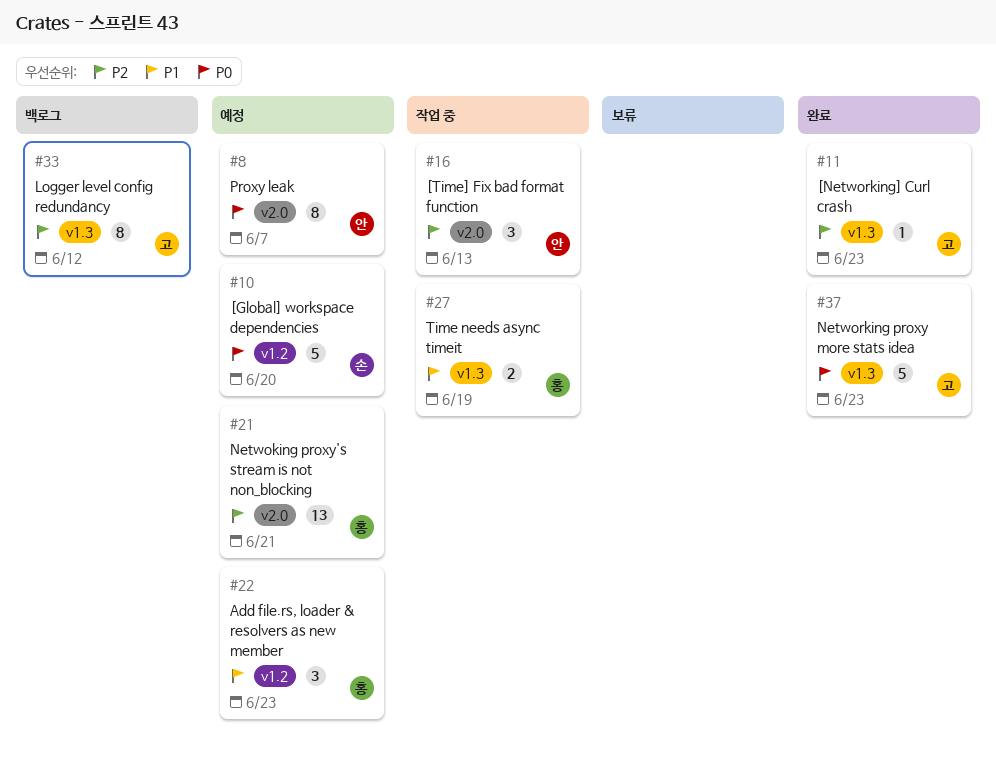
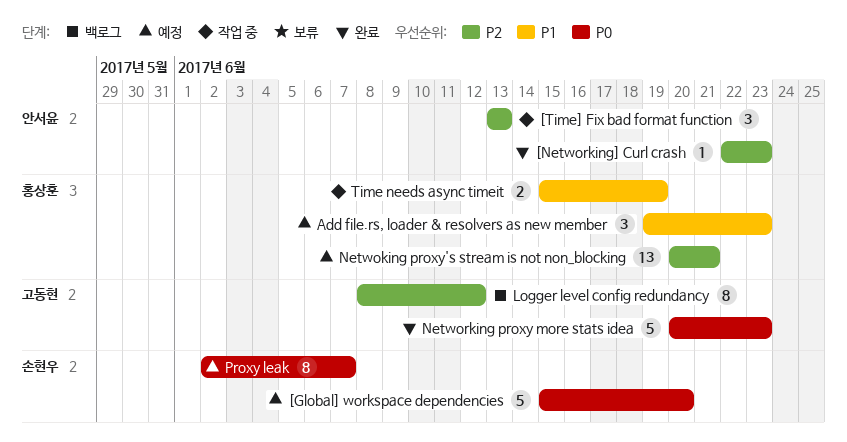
[Networking] Curl crash, owner: 고동현 -> 안서윤
Proxy leak, owner: 안서윤 -> 손현우

